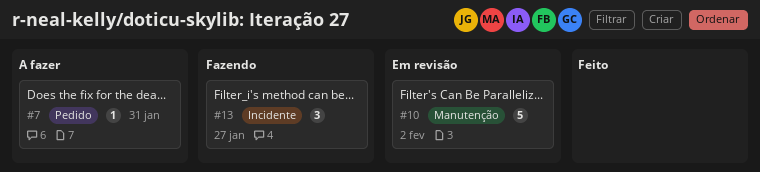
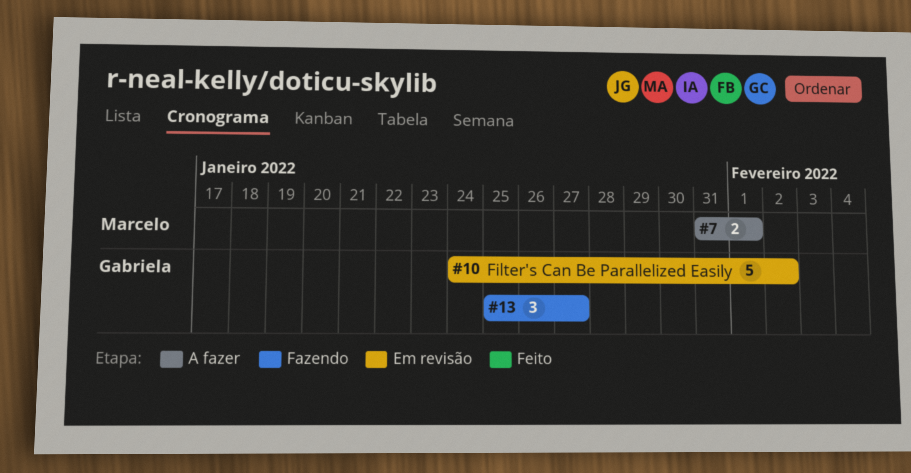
#7, estimate: 1 -> 2
#7, due: Jan 31 -> Feb 1

